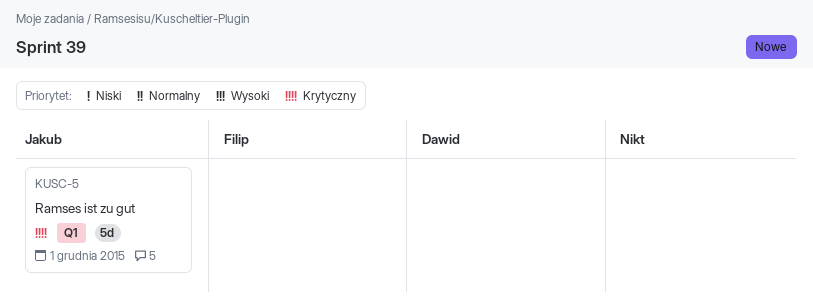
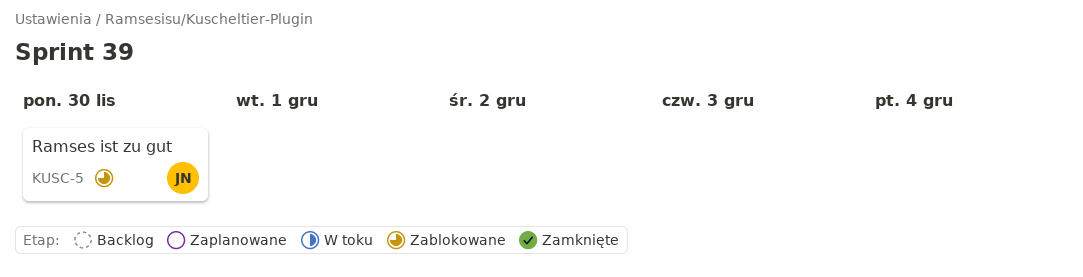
KUSC-5, due: Dec 1 -> Nov 30

